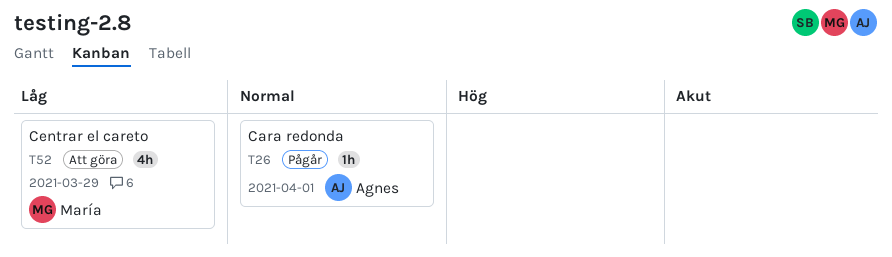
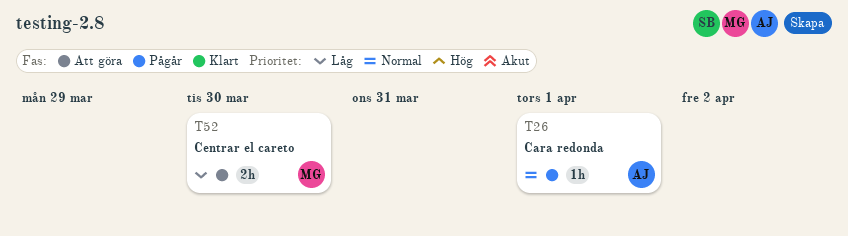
T52, estimate: 4h -> 2h
T52, due: Mar 29 -> Mar 30

